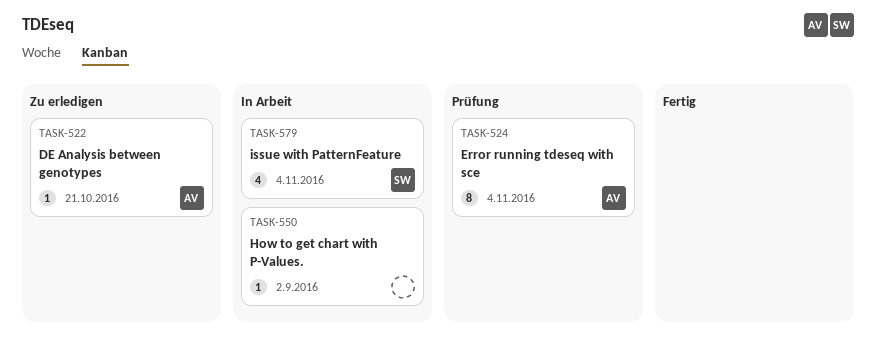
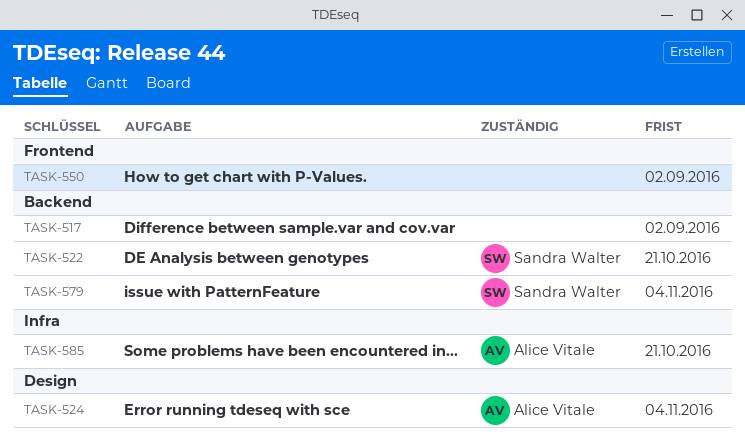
TASK-517: none -> present
TASK-522, owner: Alice Vitale -> Sandra Walter
TASK-585: none -> present

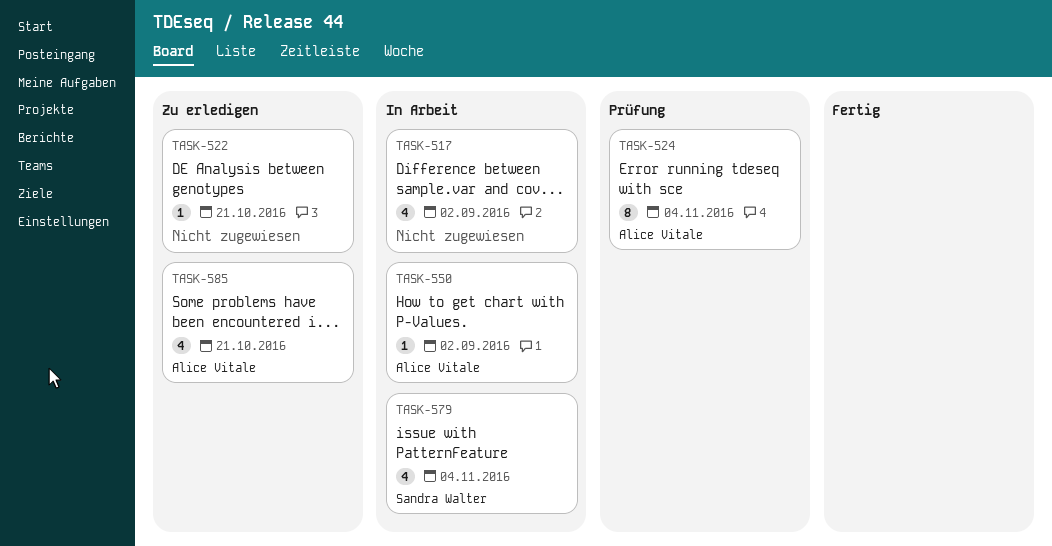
TASK-522, owner: Sandra Walter -> none
TASK-550, owner: none -> Alice Vitale

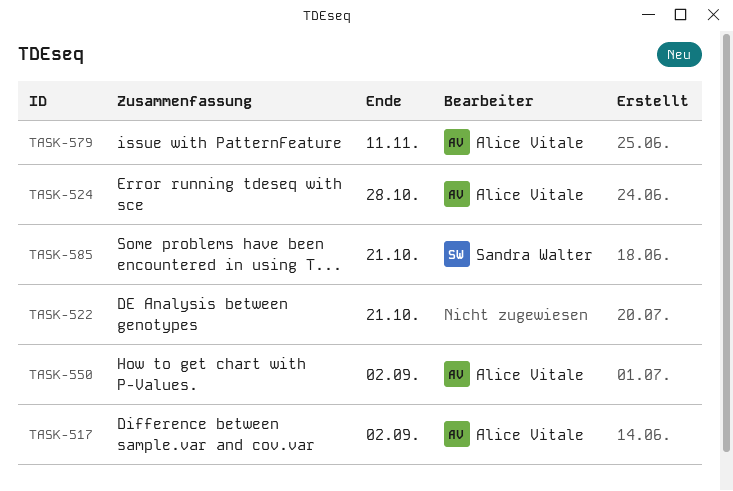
TASK-517, owner: none -> Alice Vitale
TASK-524, due: Nov 4 -> Oct 28
TASK-579, owner: Sandra Walter -> Alice Vitale
TASK-579, due: Nov 4 -> Nov 11
TASK-585, owner: Alice Vitale -> Sandra Walter

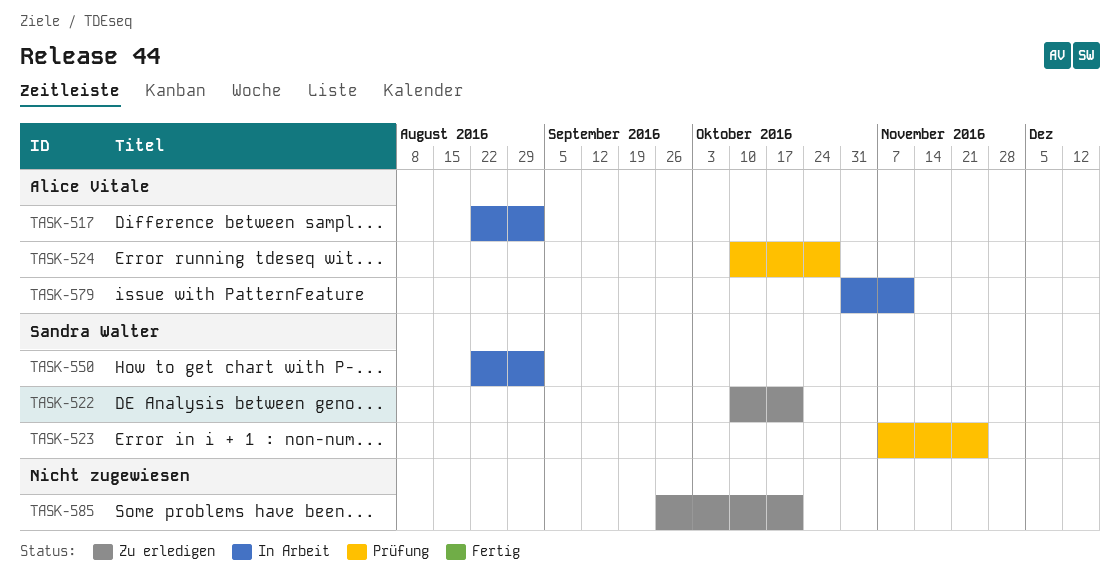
TASK-522, owner: none -> Sandra Walter
TASK-523: none -> present
TASK-550, owner: Alice Vitale -> Sandra Walter
TASK-585, owner: Sandra Walter -> none

